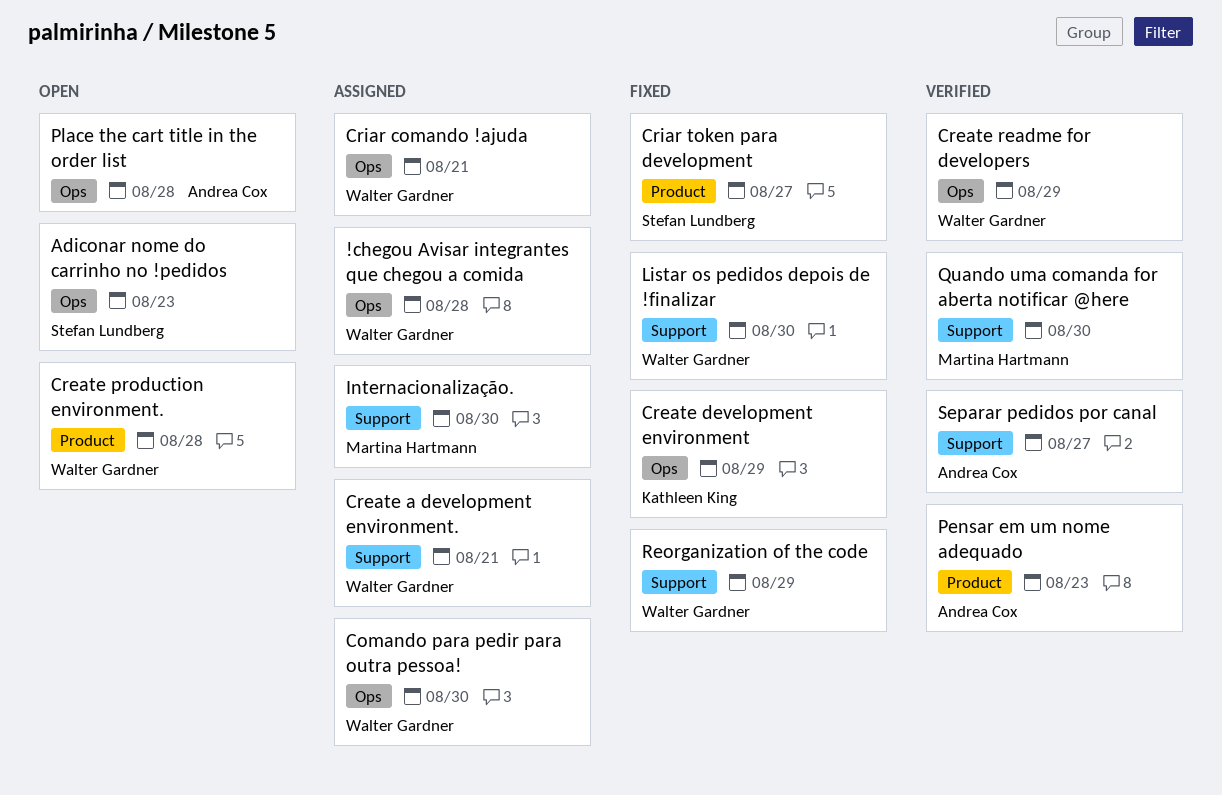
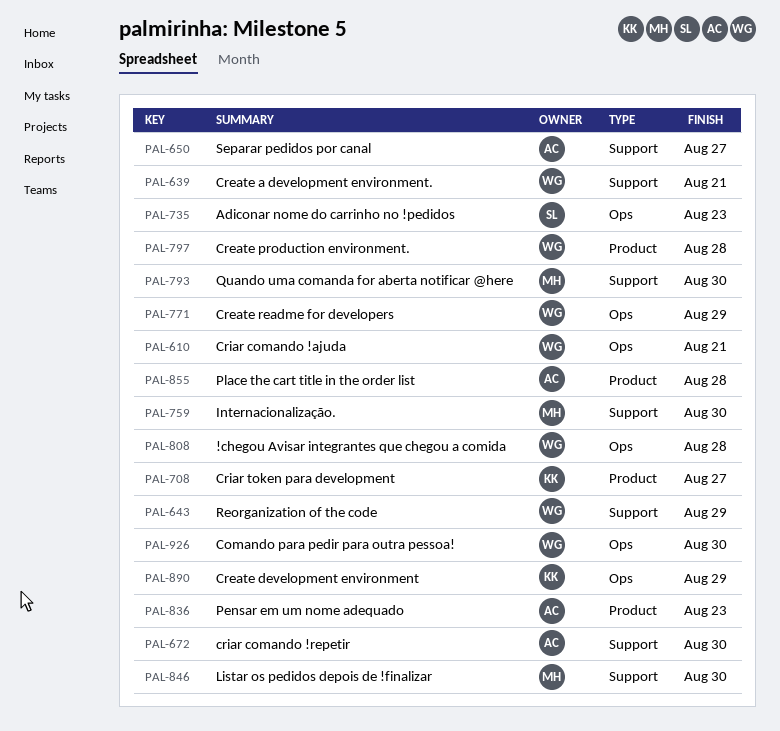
criar comando !repetir: none -> present
Criar token para development, owner: Stefan Lundberg -> Kathleen King
Listar os pedidos depois de !finalizar, owner: Walter Gardner -> Martina Hartmann
Place the cart title in the order list, label: Ops -> Product

